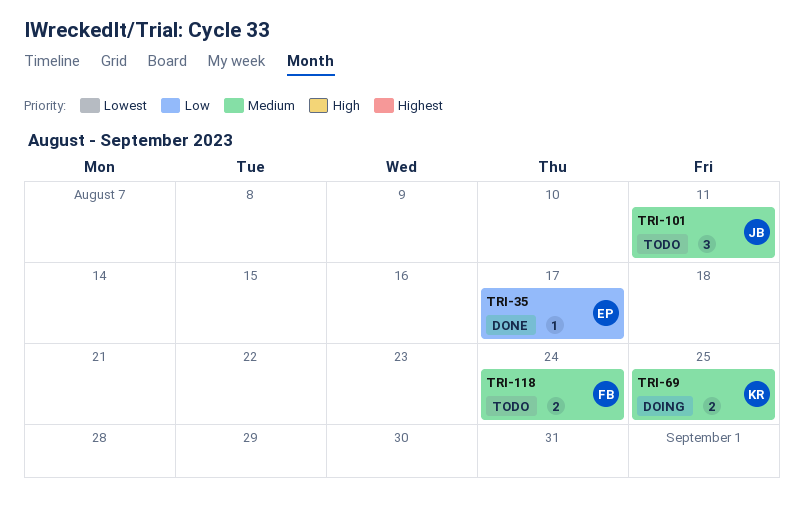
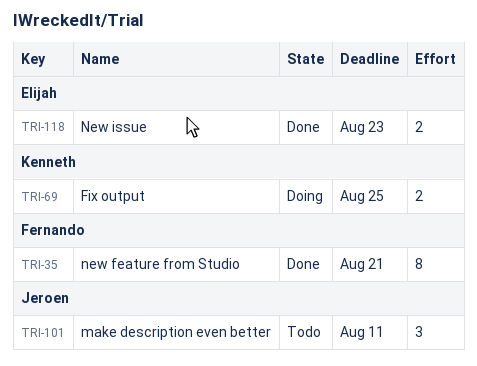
TRI-35, owner: Elijah -> Fernando
TRI-35, estimate: 1 -> 8
TRI-35, due: Aug 17 -> Aug 21
TRI-118, status: Todo -> Done
TRI-118, owner: Fernando -> Elijah
TRI-118, due: Aug 24 -> Aug 23

